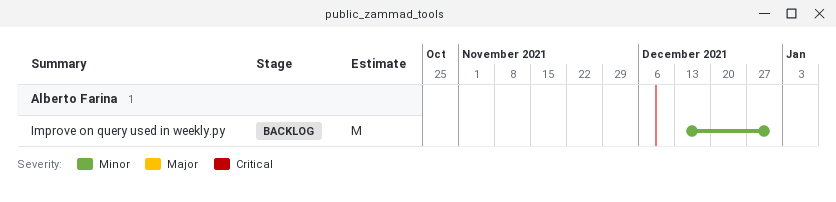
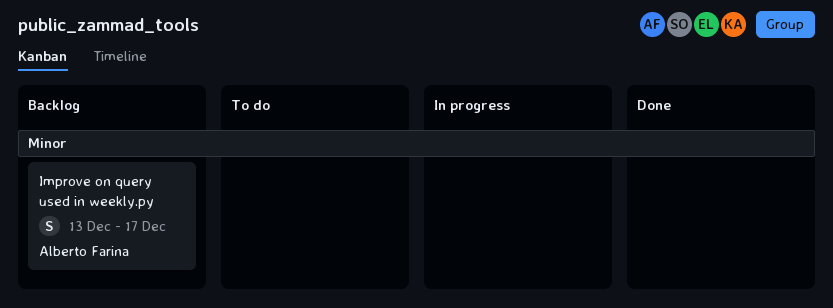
Improve on query used in weekly.py, estimate: M -> S
Improve on query used in weekly.py, due: Dec 31 -> Dec 17

